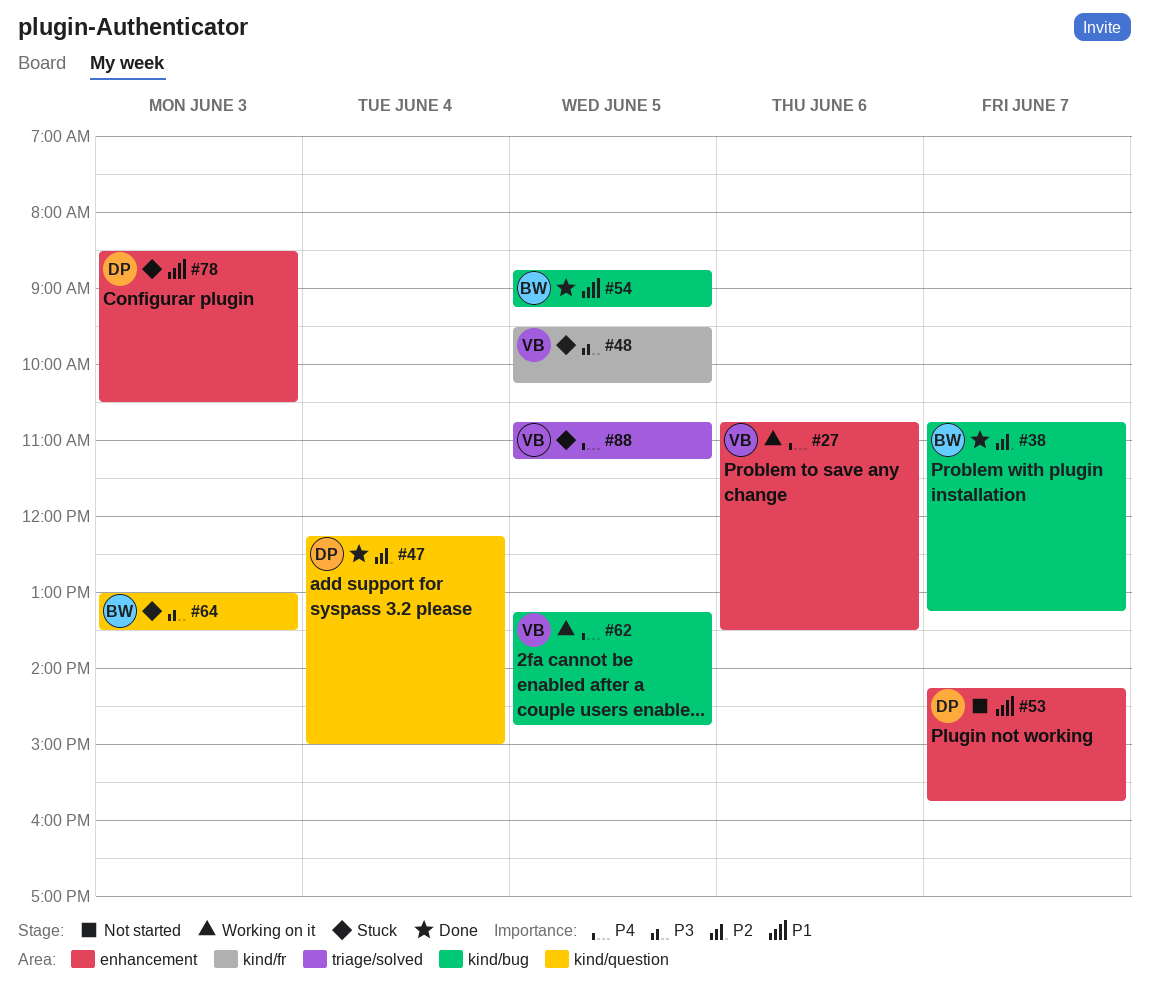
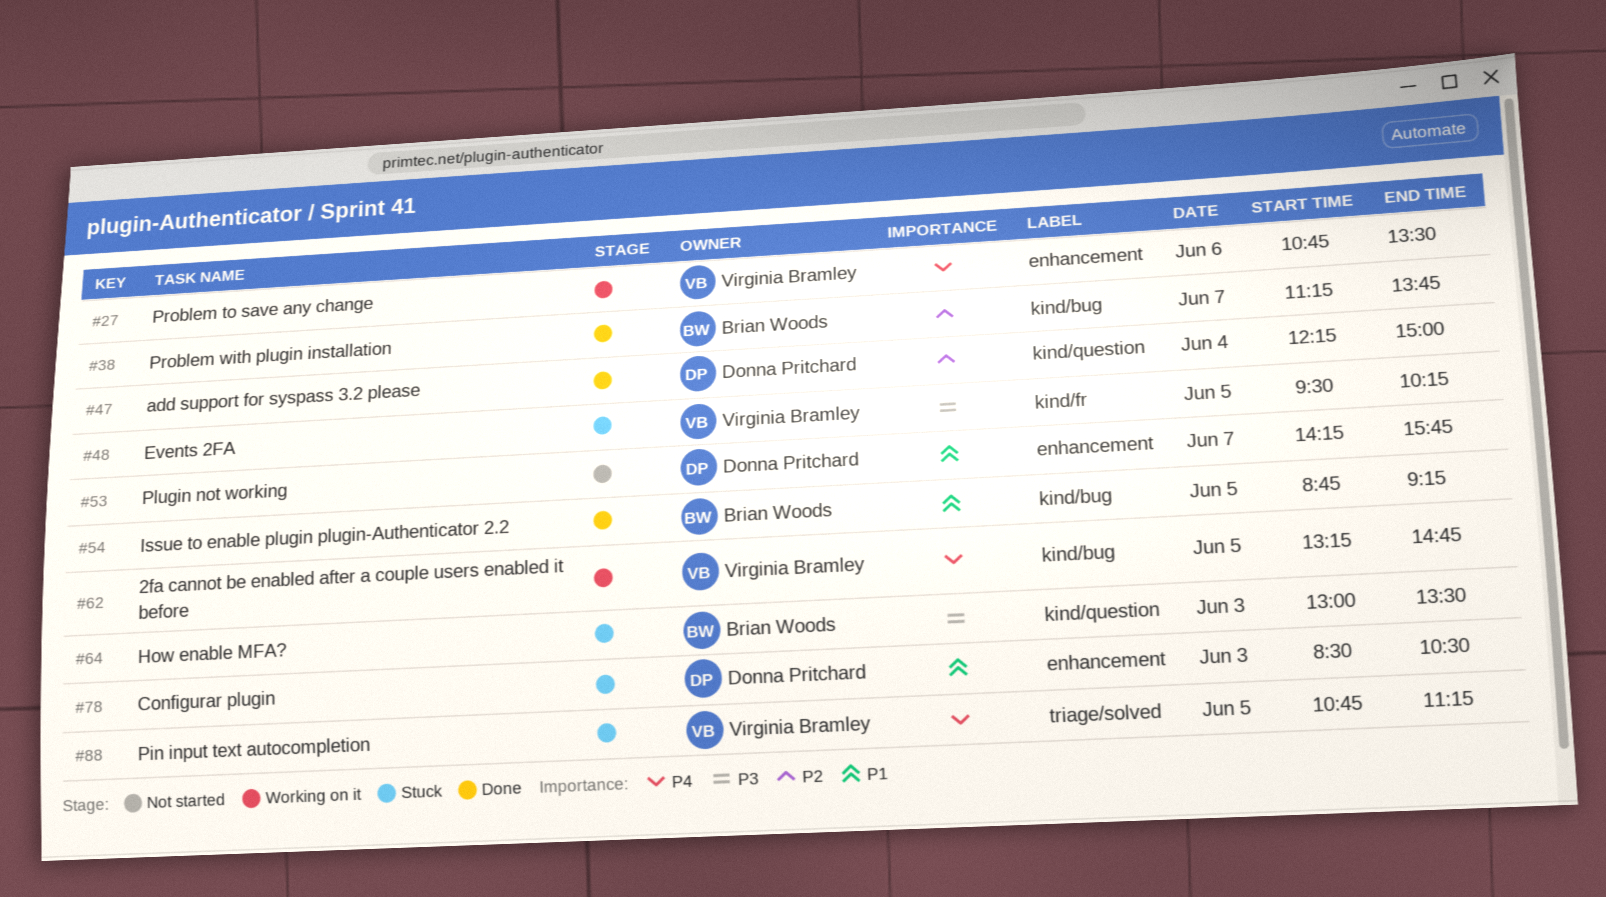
#38, begins: 10:45 -> 11:15
#38, ends: 13:15 -> 13:45

